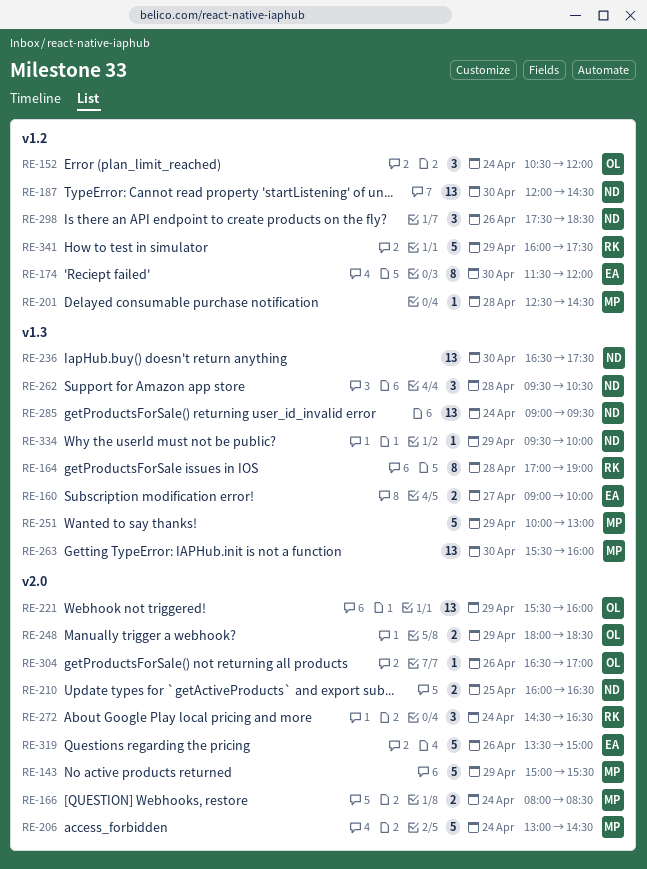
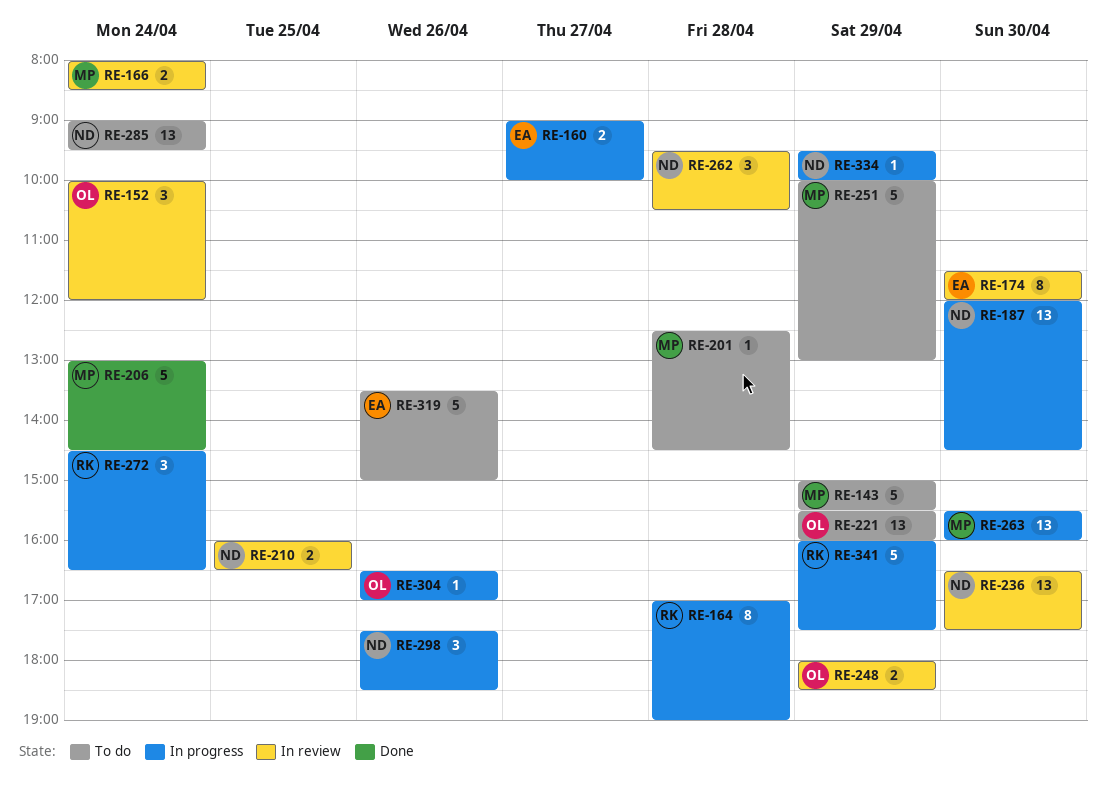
RE-152, begins: 10:30 -> 10:00

